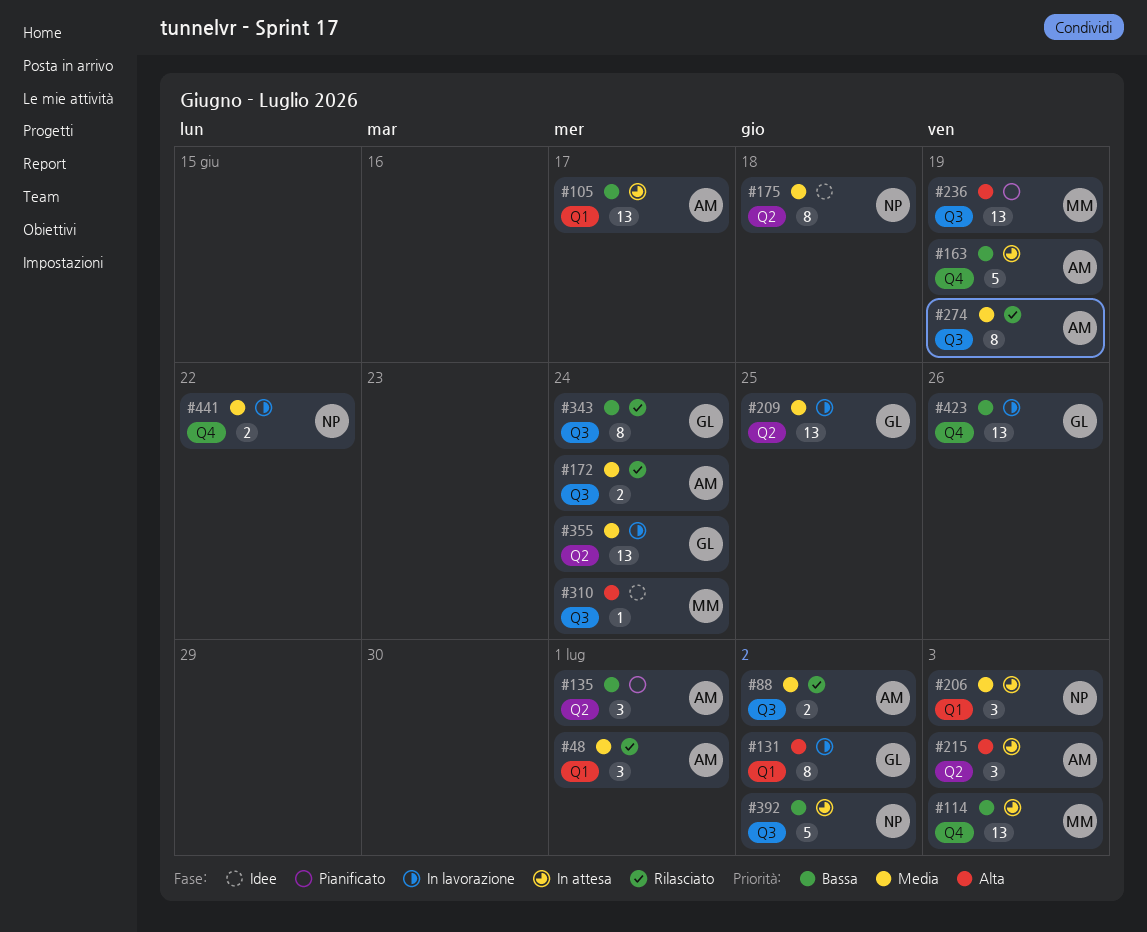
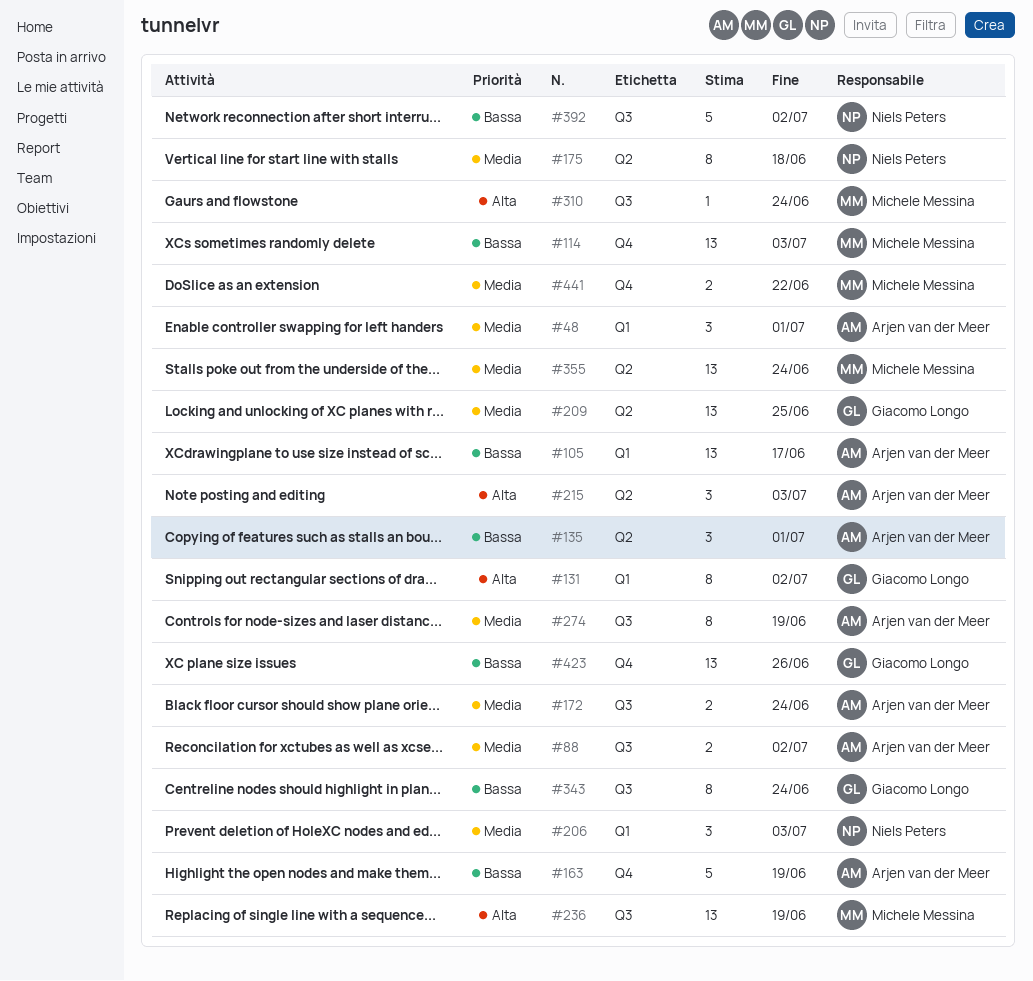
#355, owner: Giacomo Longo -> Michele Messina
#441, owner: Niels Peters -> Michele Messina

